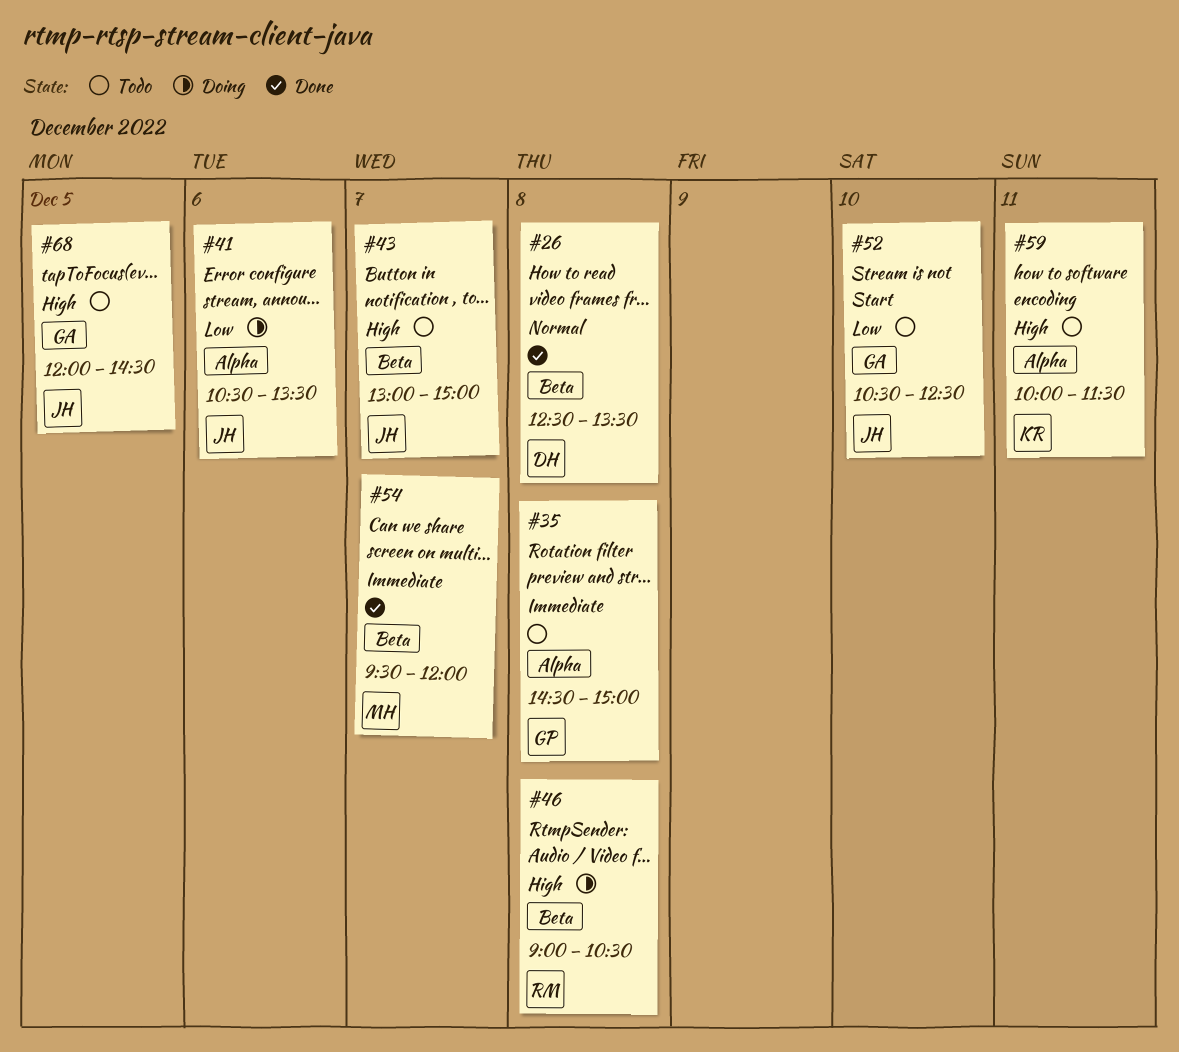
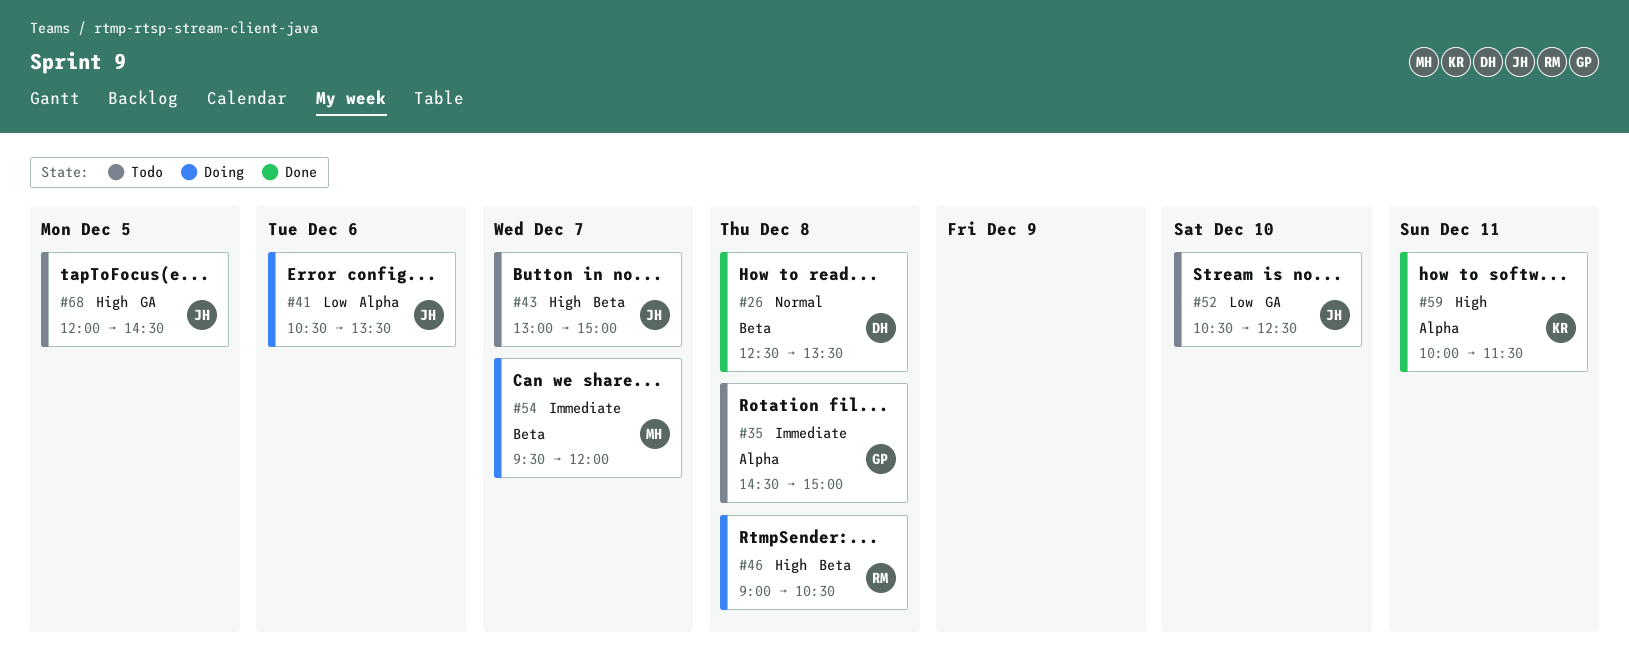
#54, status: Done -> Doing
#59, status: Todo -> Done

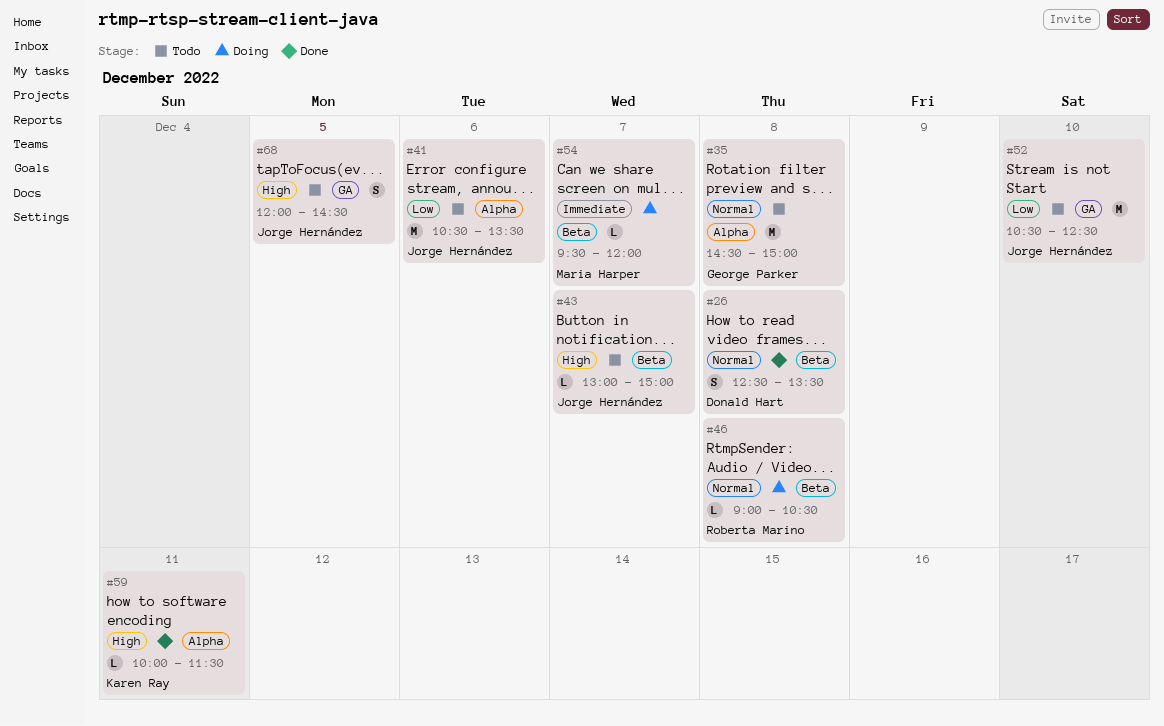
#35, priority: Immediate -> Normal
#41, status: Doing -> Todo
#46, priority: High -> Normal

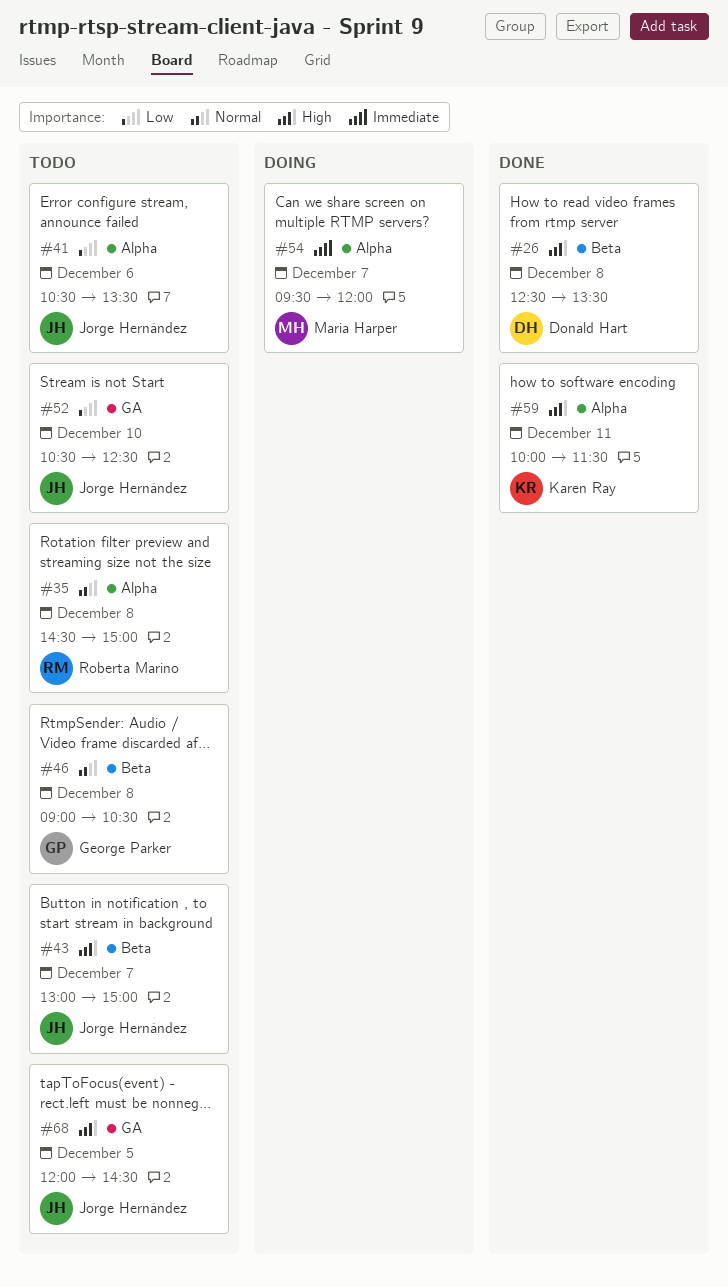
#26, priority: Normal -> High
#35, owner: George Parker -> Roberta Marino
#46, status: Doing -> Todo
#46, owner: Roberta Marino -> George Parker
#54, label: Beta -> Alpha

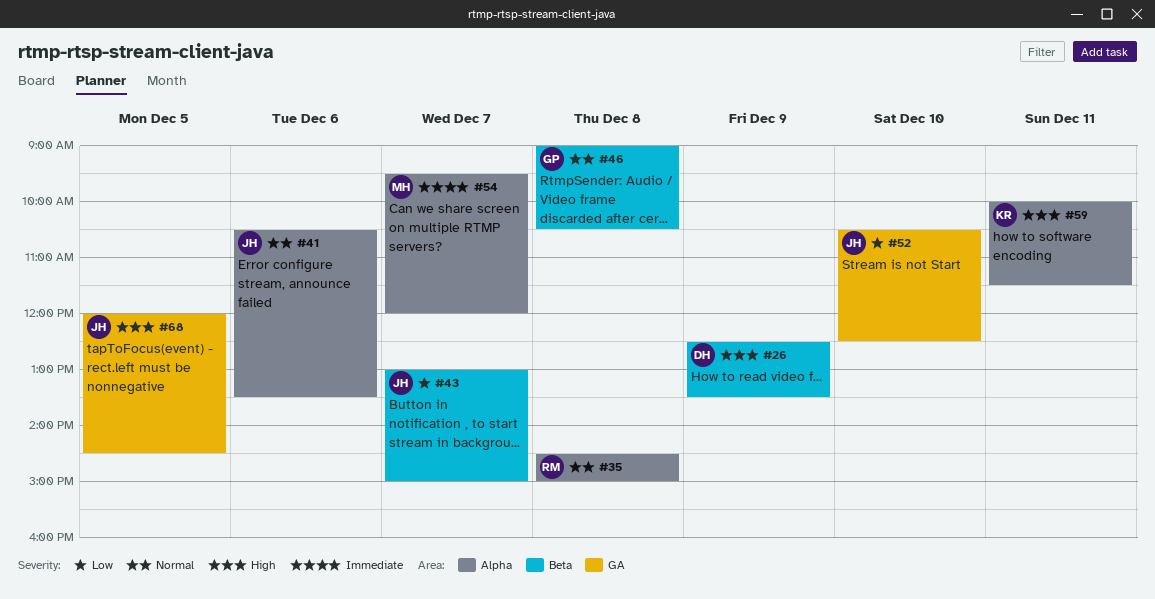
#26, day: Dec 8 -> Dec 9
#41, priority: Low -> Normal
#43, priority: High -> Low

